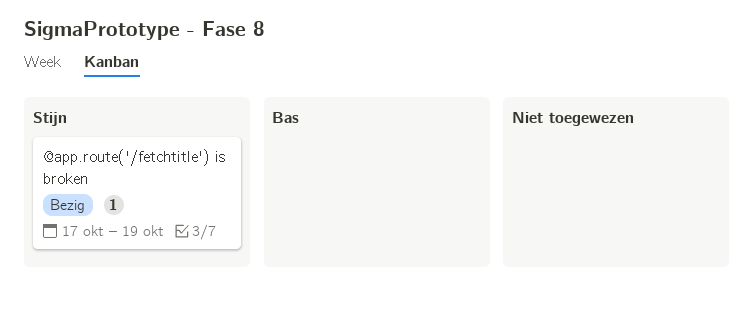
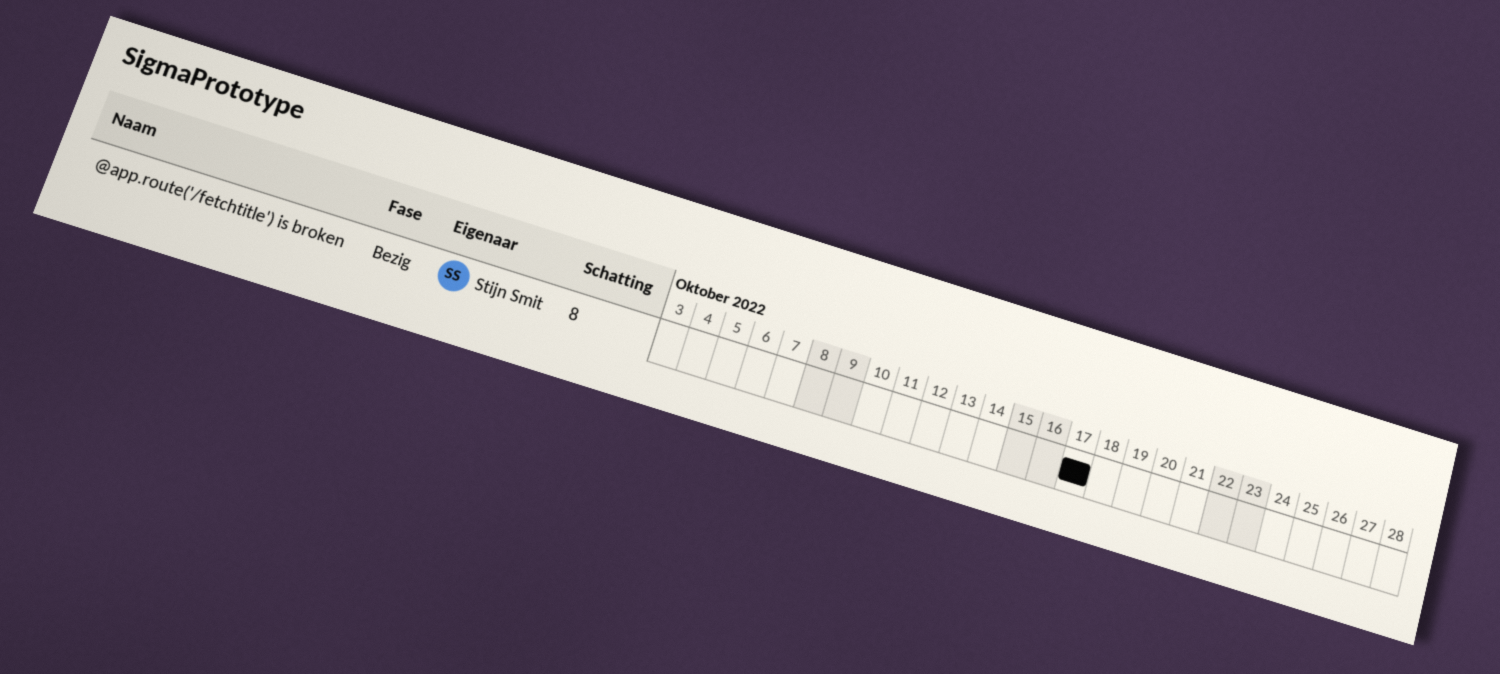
@app.route('/fetchtitle') is broken, estimate: 1 -> 8
@app.route('/fetchtitle') is broken, due: Oct 19 -> Oct 17

